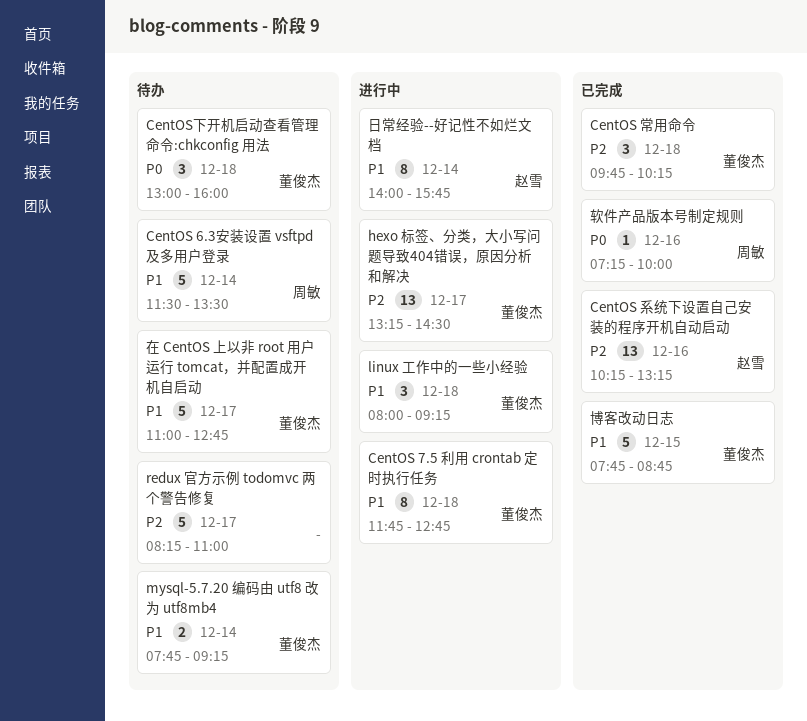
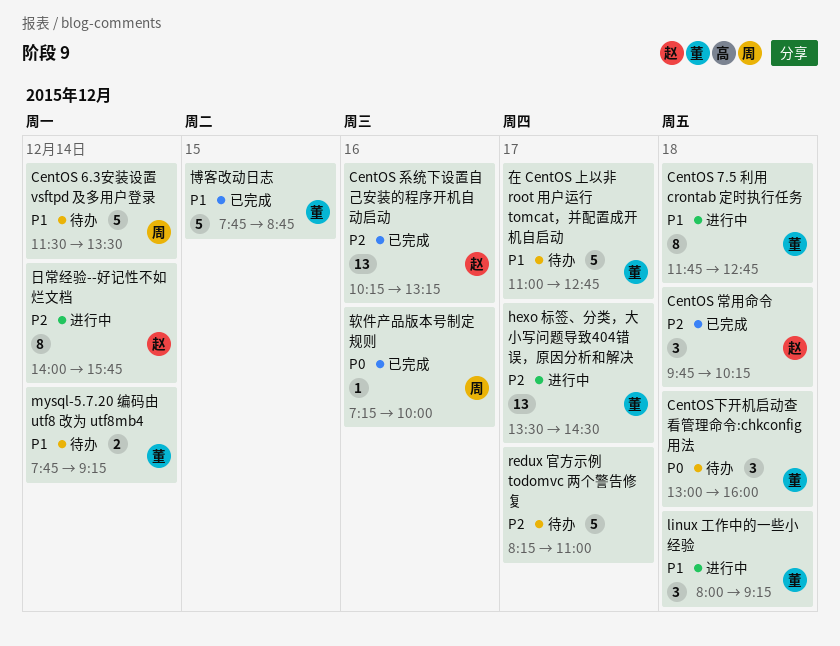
CentOS 常用命令, owner: 董俊杰 -> 赵雪
hexo 标签、分类，大小写问题导致404错误，原因分析和解决, begins: 13:15 -> 13:30
日常经验--好记性不如烂文档, priority: P1 -> P2

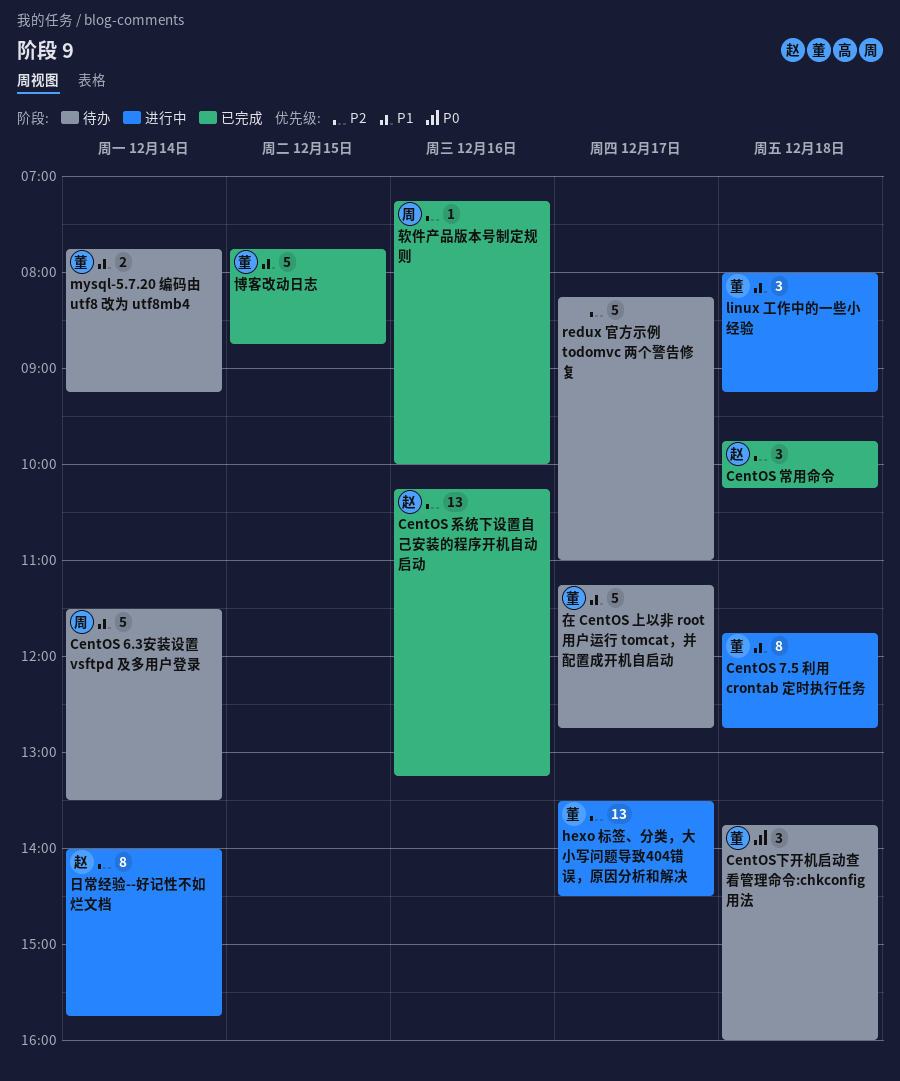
CentOS下开机启动查看管理命令:chkconfig 用法, begins: 13:00 -> 13:45
在 CentOS 上以非 root 用户运行 tomcat，并配置成开机自启动, begins: 11:00 -> 11:15
软件产品版本号制定规则, priority: P0 -> P2

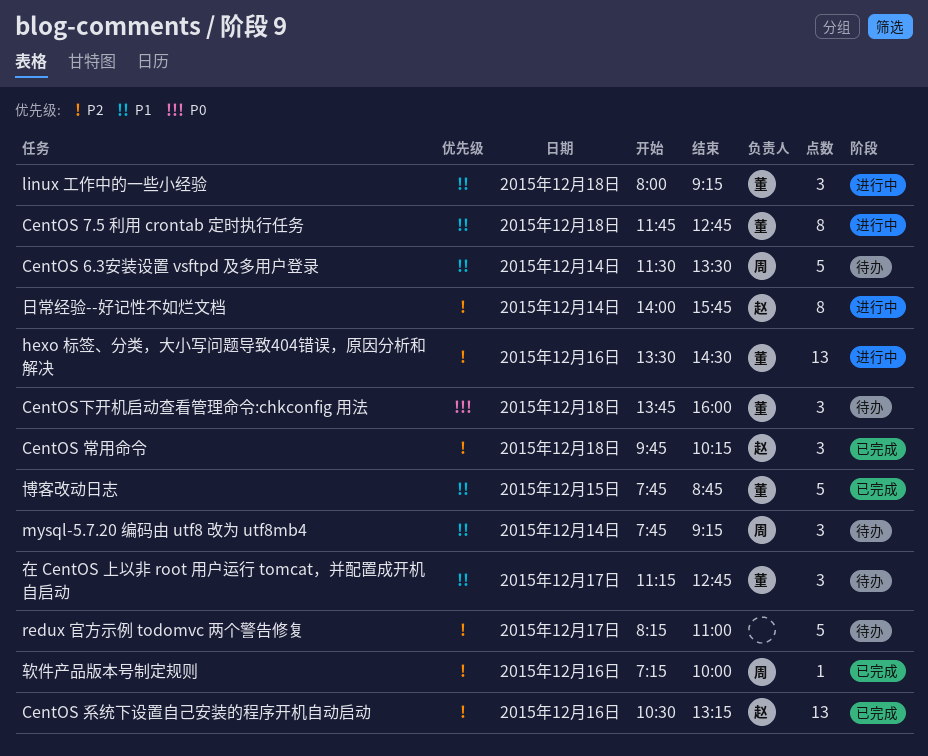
CentOS 系统下设置自己安装的程序开机自动启动, begins: 10:15 -> 10:30
hexo 标签、分类，大小写问题导致404错误，原因分析和解决, day: Dec 17 -> Dec 16
mysql-5.7.20 编码由 utf8 改为 utf8mb4, owner: 董 -> 周
mysql-5.7.20 编码由 utf8 改为 utf8mb4, estimate: 2 -> 3
在 CentOS 上以非 root 用户运行 tomcat，并配置成开机自启动, estimate: 5 -> 3

